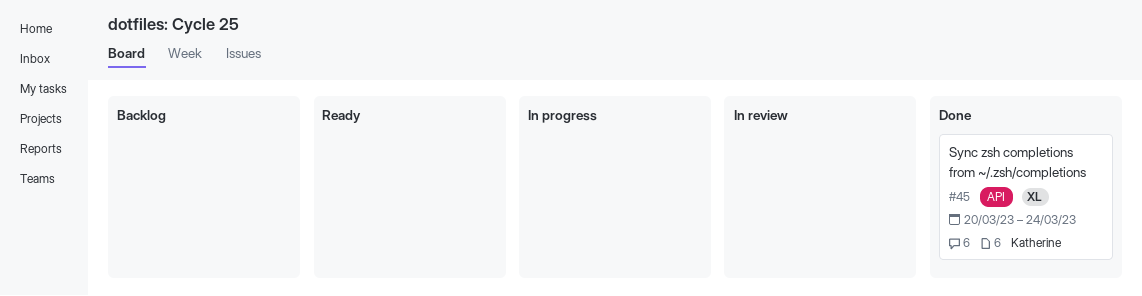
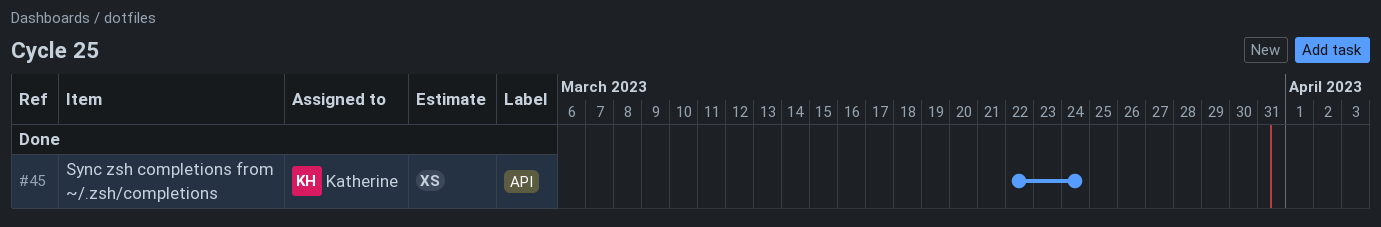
#45, estimate: XL -> XS
#45, start: Mar 20 -> Mar 22

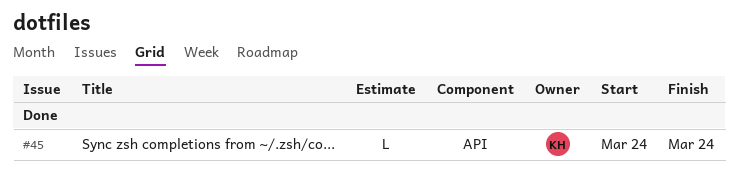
#45, estimate: XS -> L
#45, start: Mar 22 -> Mar 24

